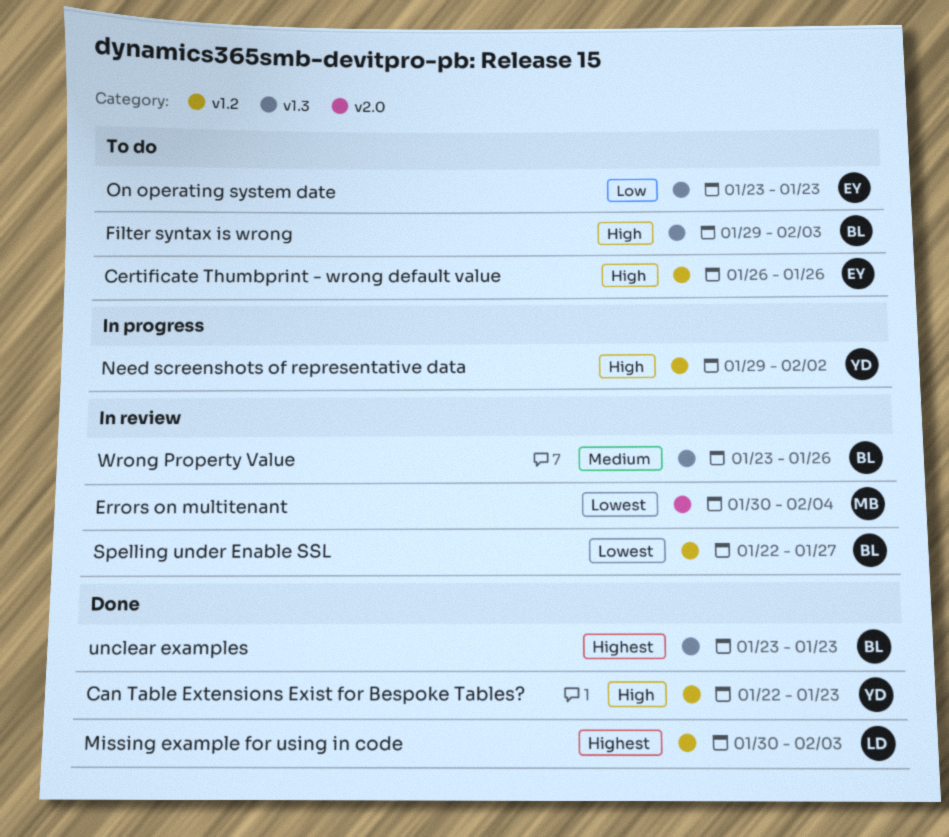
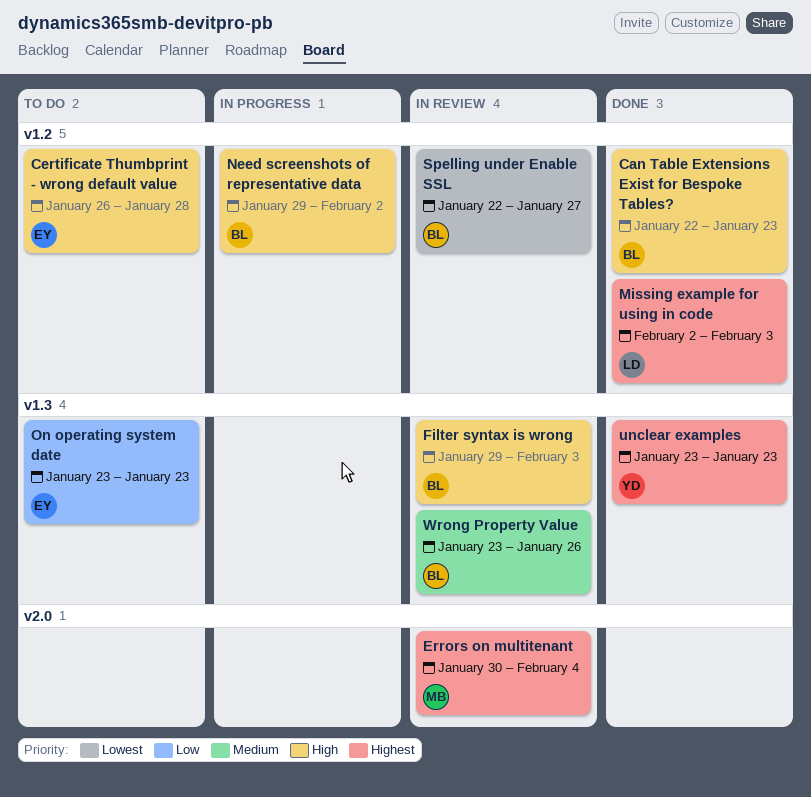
Can Table Extensions Exist for Bespoke Tables?, owner: YD -> BL
Certificate Thumbprint - wrong default value, due: Jan 26 -> Jan 28
Errors on multitenant, priority: Lowest -> Highest
Filter syntax is wrong, status: To do -> In review
Missing example for using in code, start: Jan 30 -> Feb 2
Need screenshots of representative data, owner: YD -> BL
unclear examples, owner: BL -> YD

